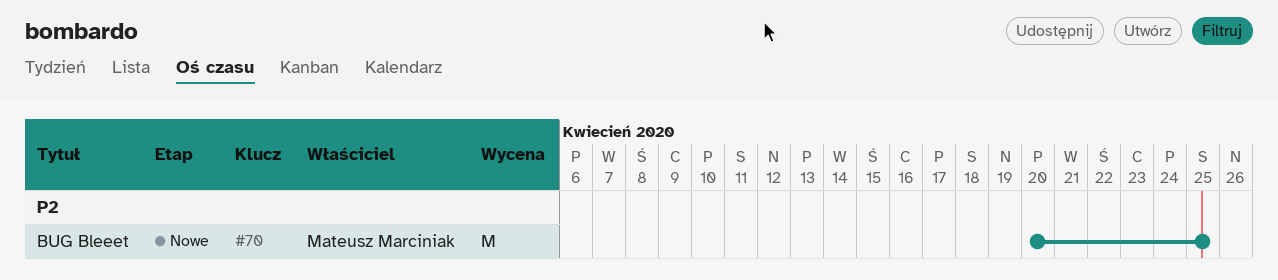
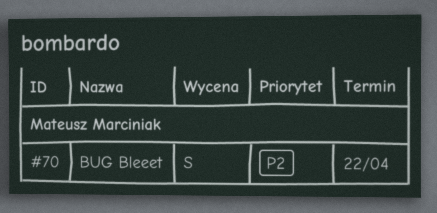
#70, estimate: M -> S
#70, due: Apr 25 -> Apr 22

